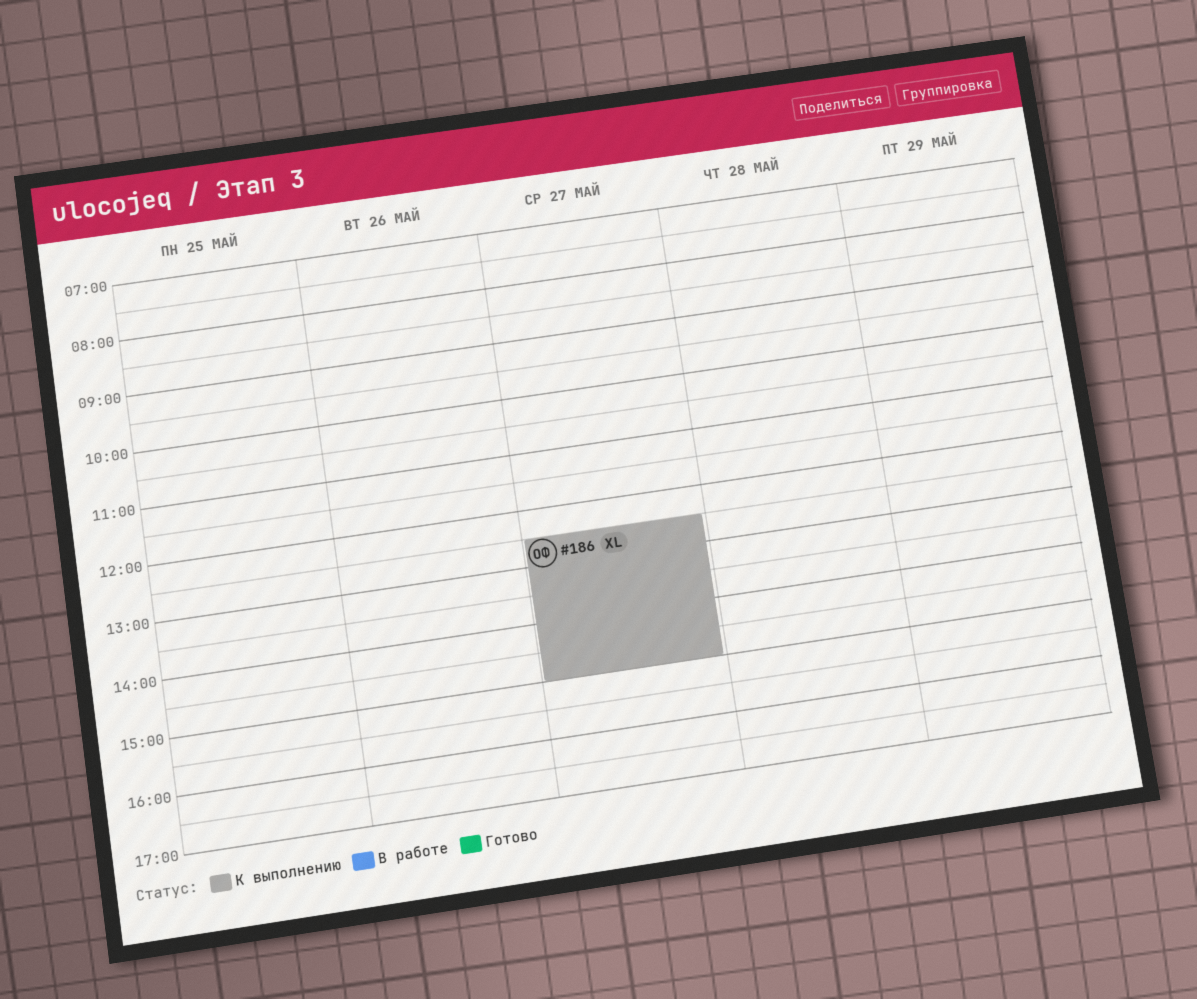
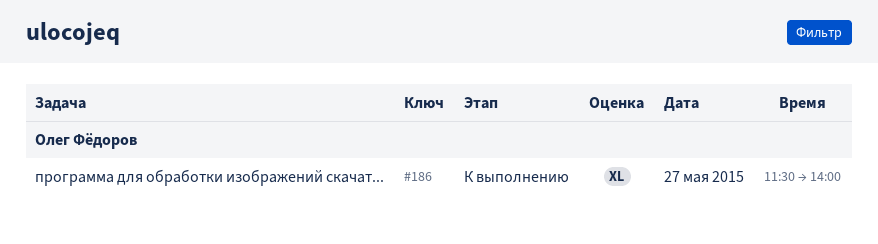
#186, begins: 12:30 -> 11:30
#186, ends: 15:00 -> 14:00

